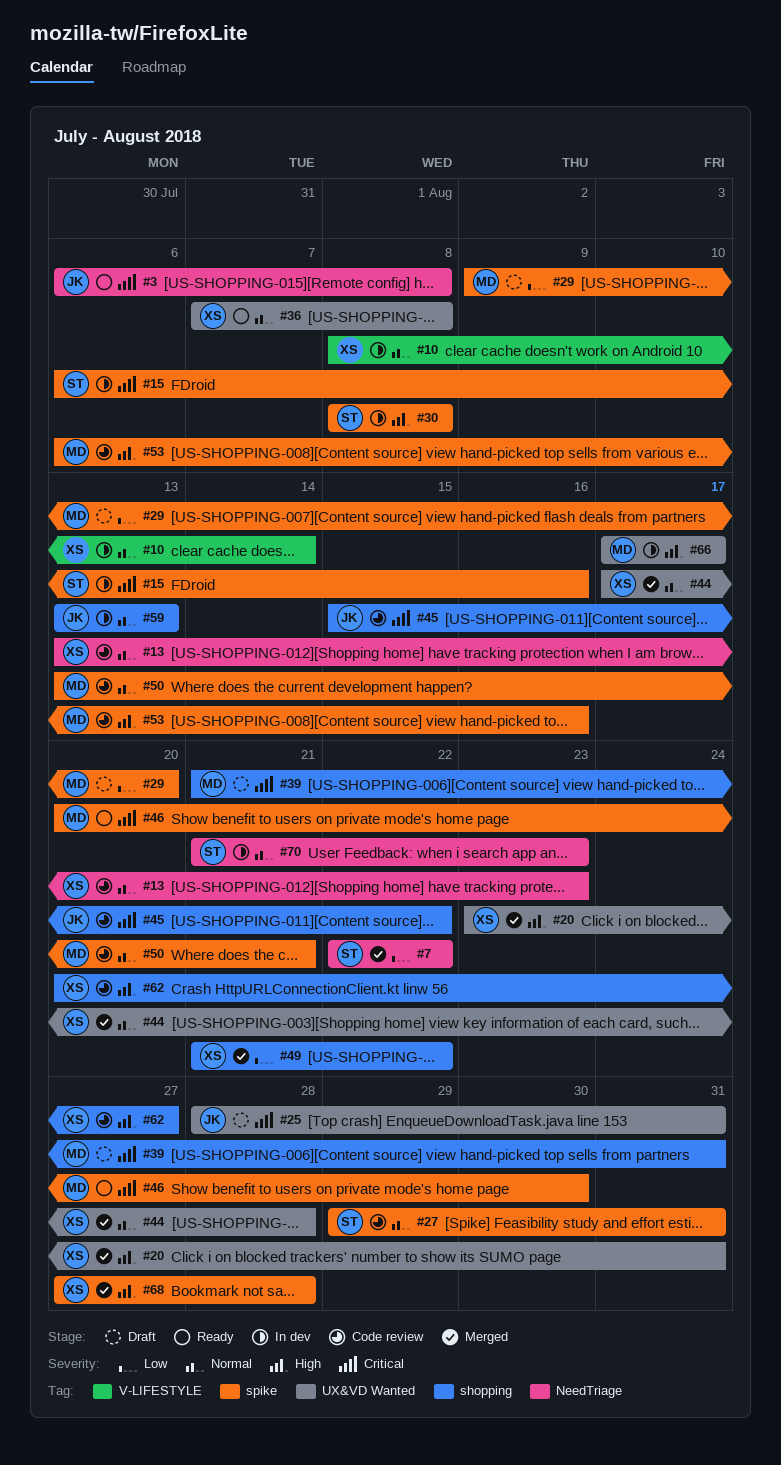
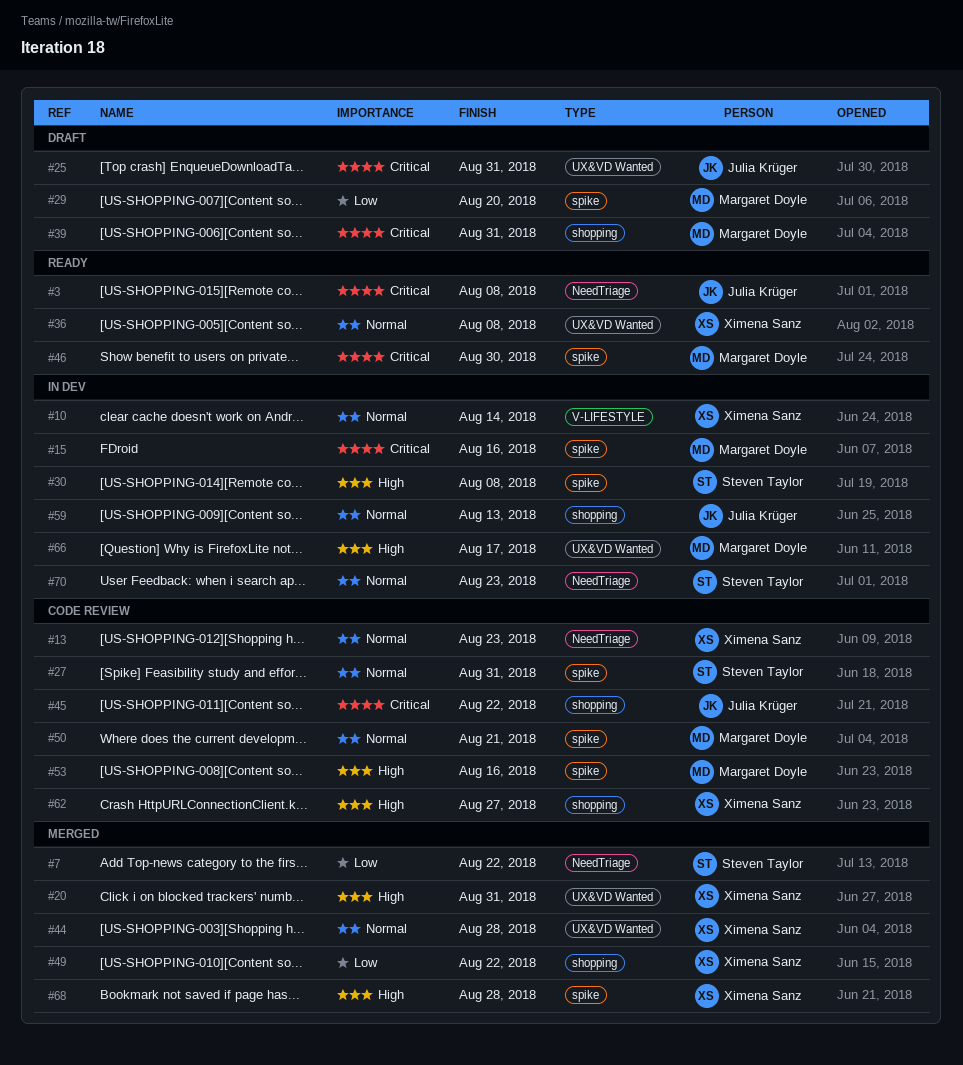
#15, owner: Steven Taylor -> Margaret Doyle

